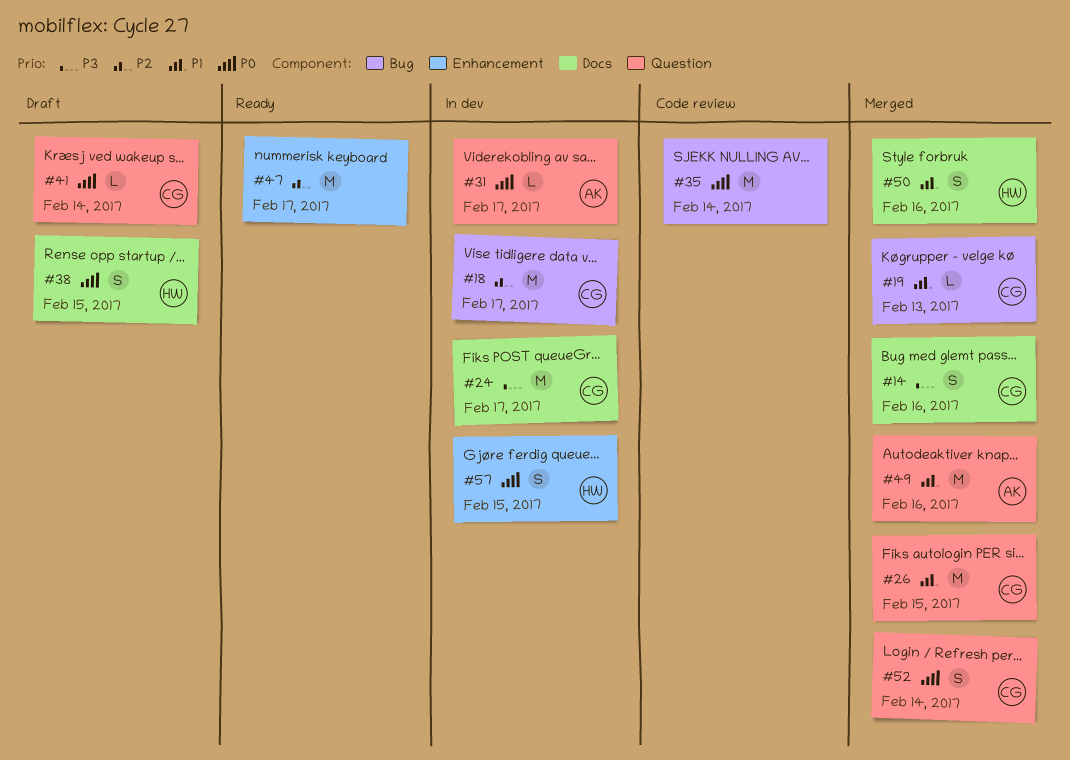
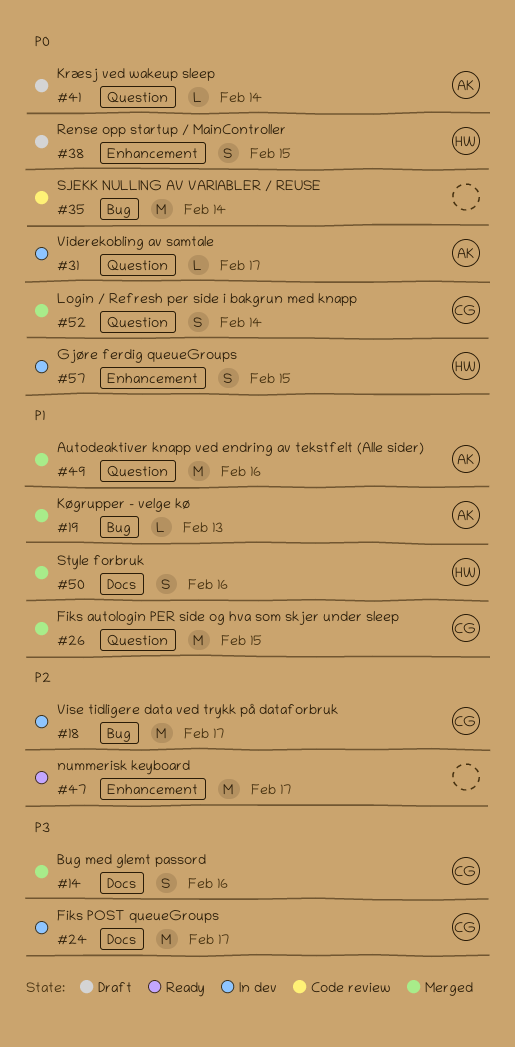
#19, owner: CG -> AK
#38, label: Docs -> Enhancement
#41, owner: CG -> AK

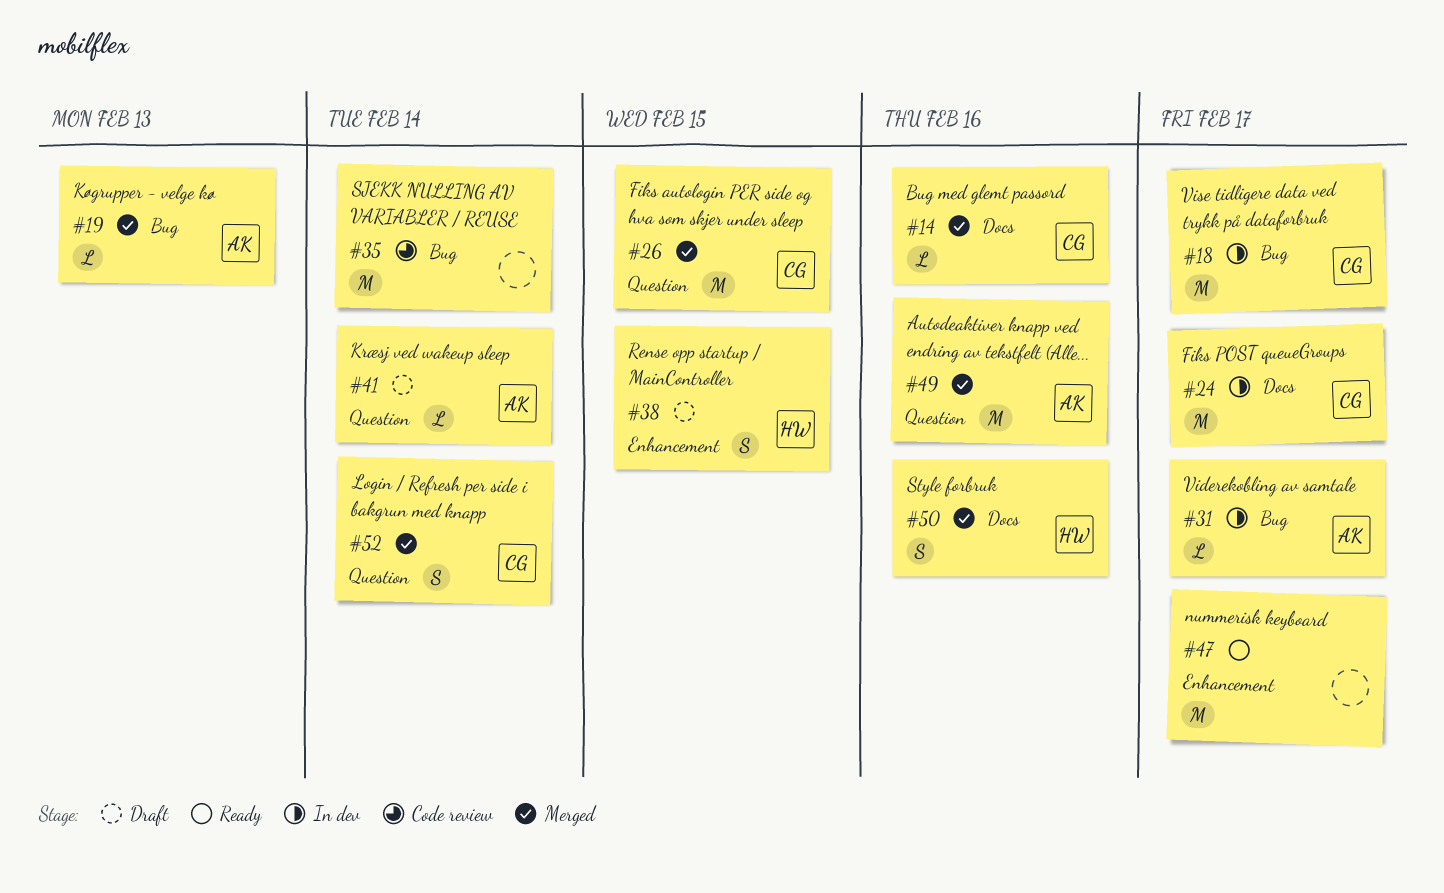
#14, estimate: S -> L
#31, label: Question -> Bug
#57: present -> none

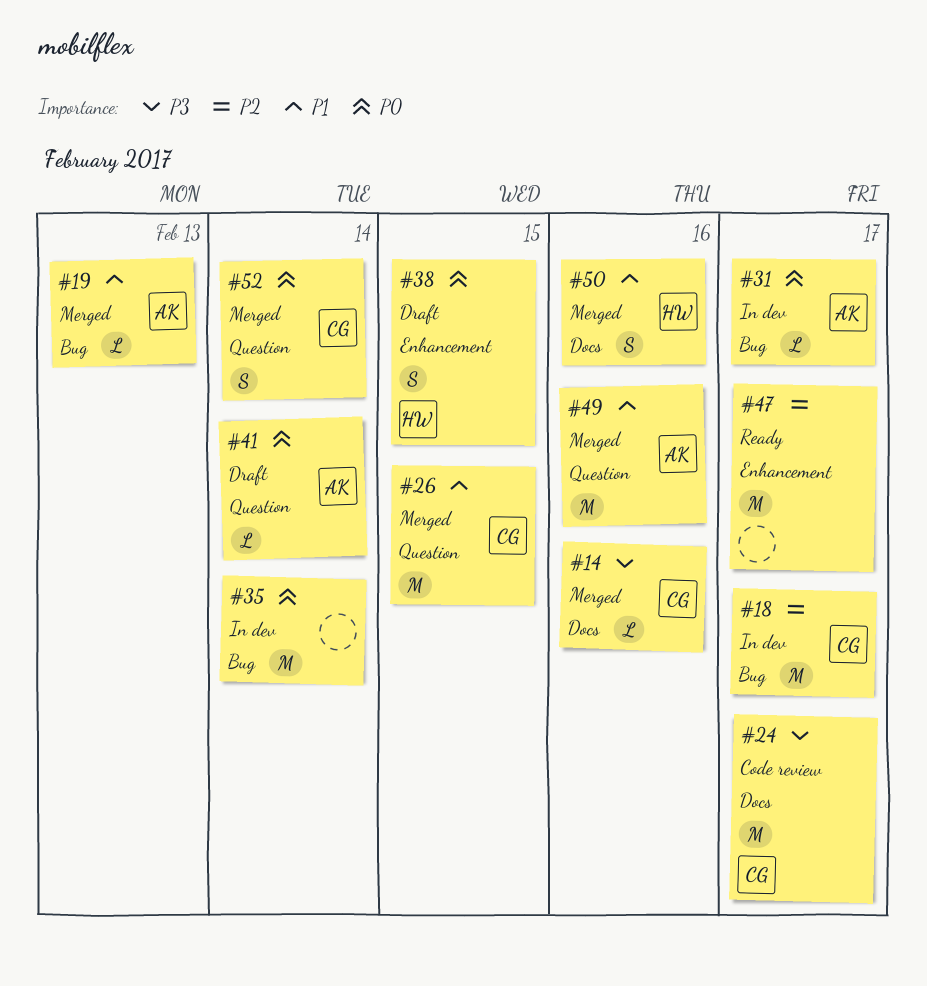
#24, status: In dev -> Code review
#35, status: Code review -> In dev

